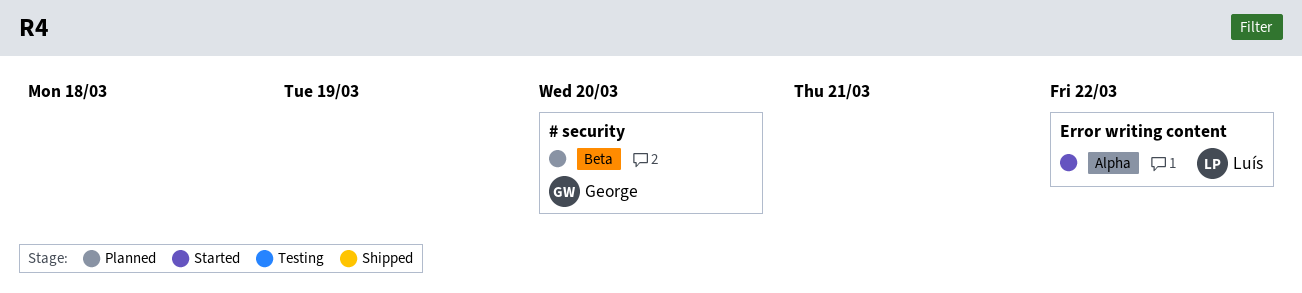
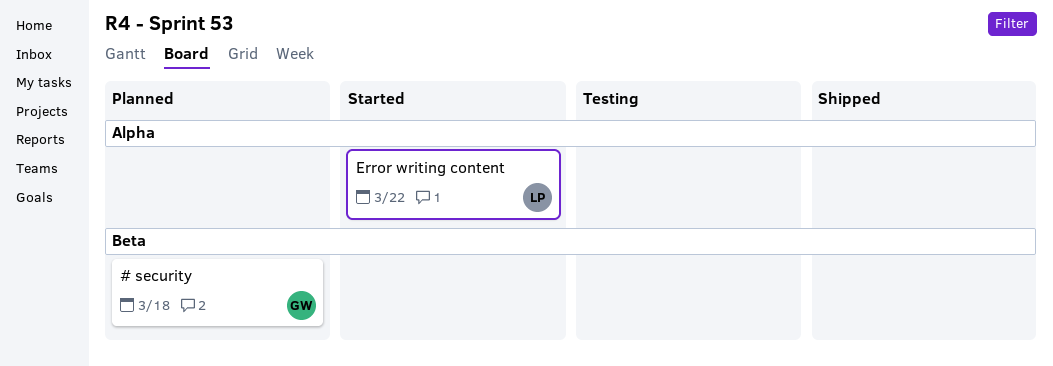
# security, due: Mar 20 -> Mar 18

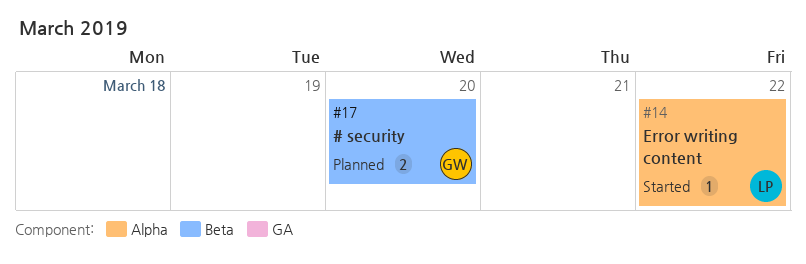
# security, due: Mar 18 -> Mar 20

